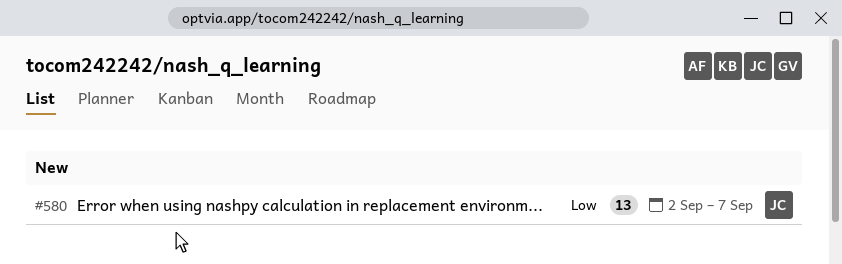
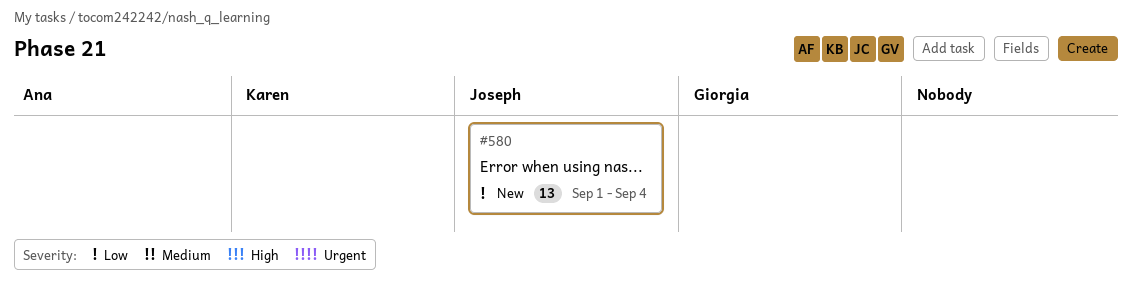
#580, start: Sep 2 -> Sep 1
#580, due: Sep 7 -> Sep 4

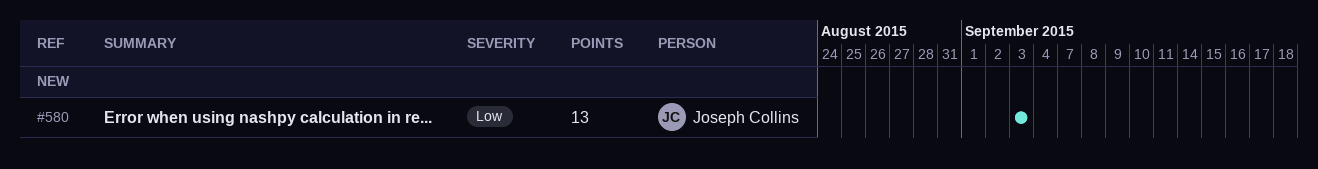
#580, start: Sep 1 -> Sep 3
#580, due: Sep 4 -> Sep 3

